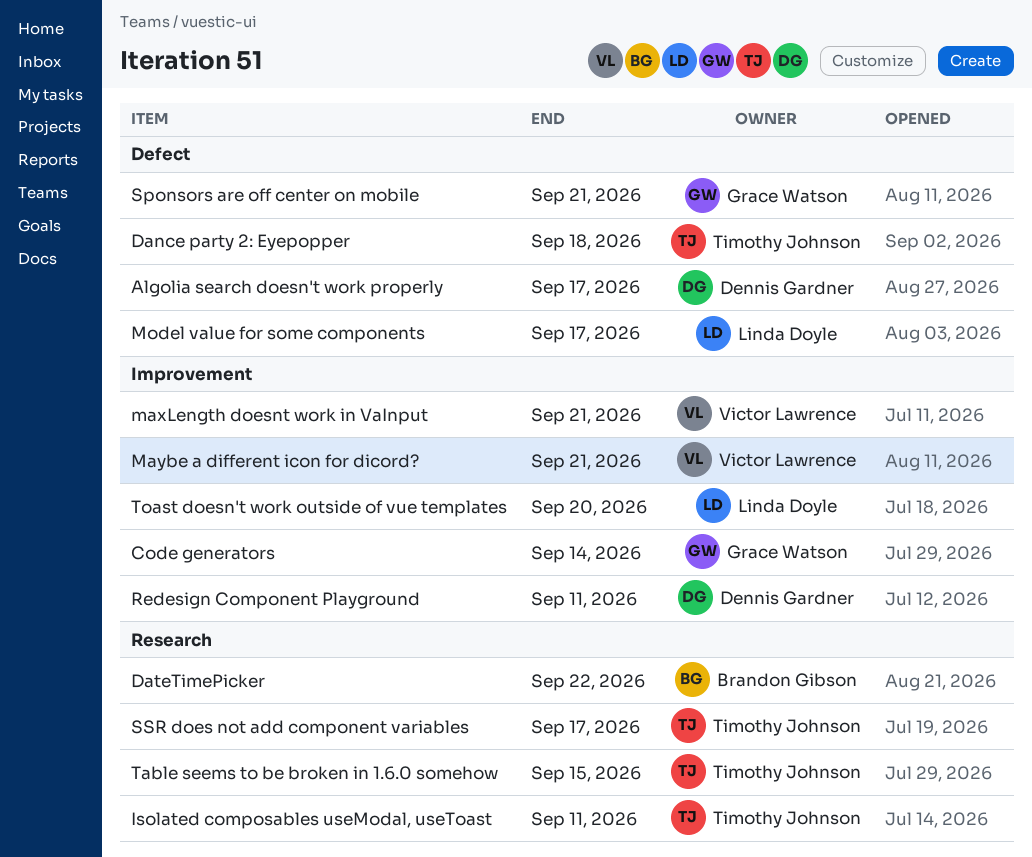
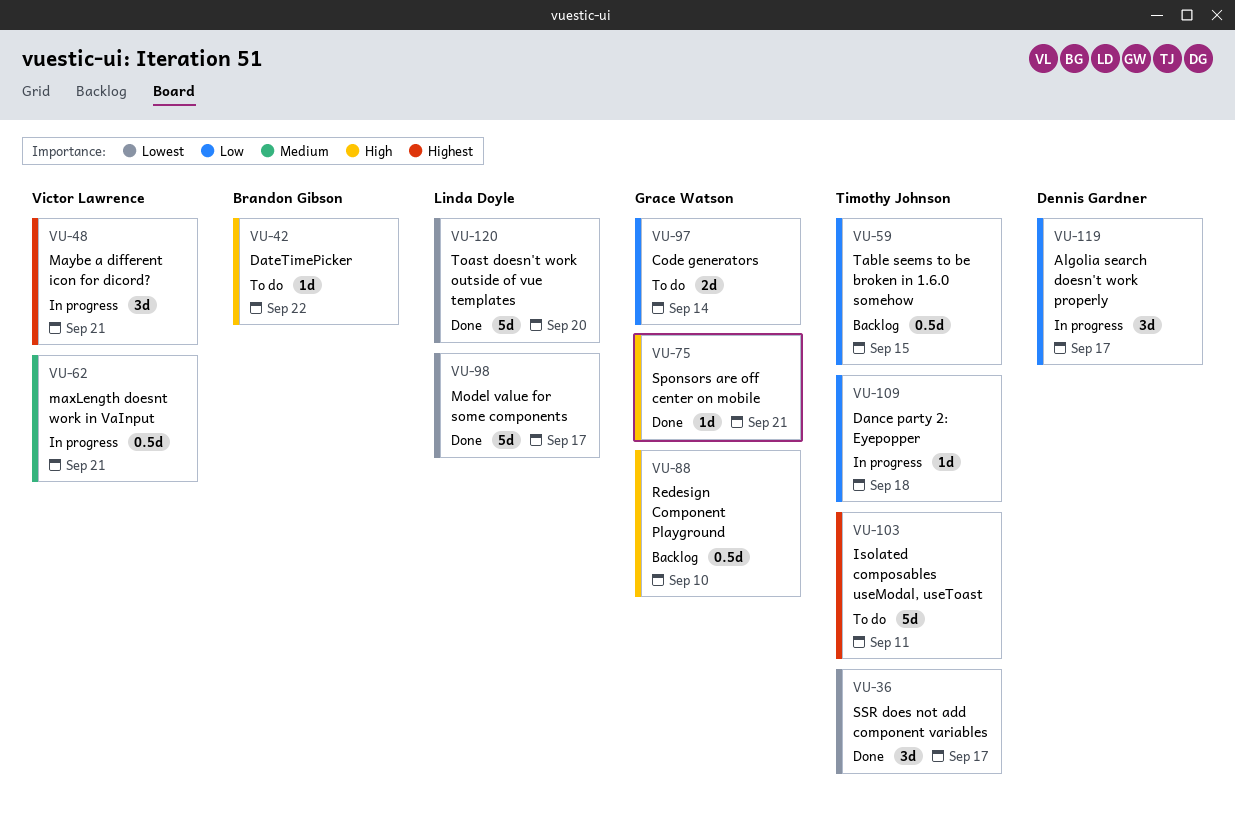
Redesign Component Playground, owner: Dennis Gardner -> Grace Watson
Redesign Component Playground, due: Sep 11 -> Sep 10

